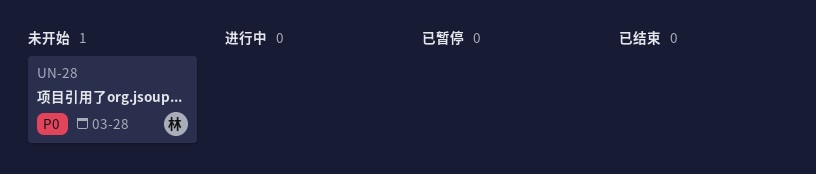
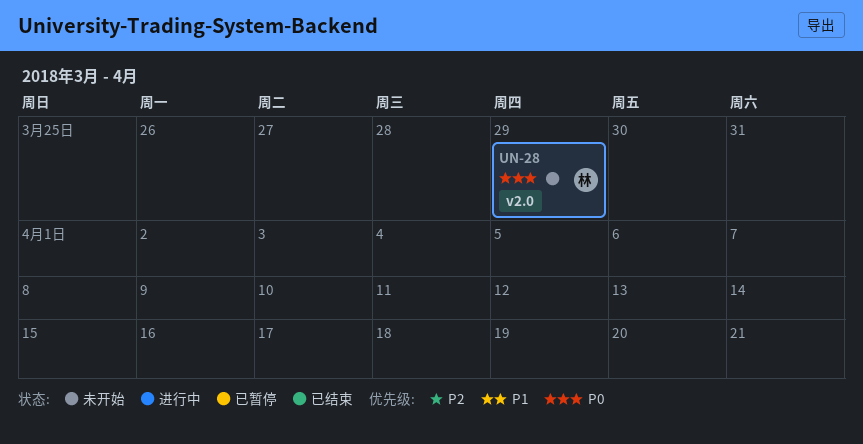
UN-28, due: Mar 28 -> Mar 29

